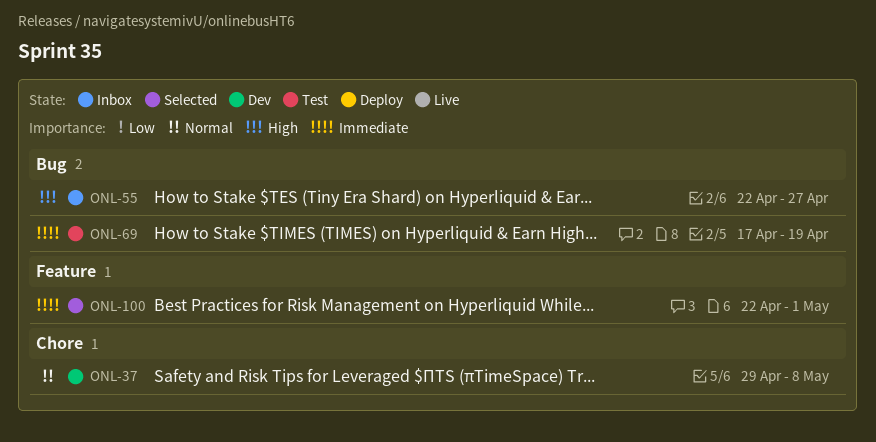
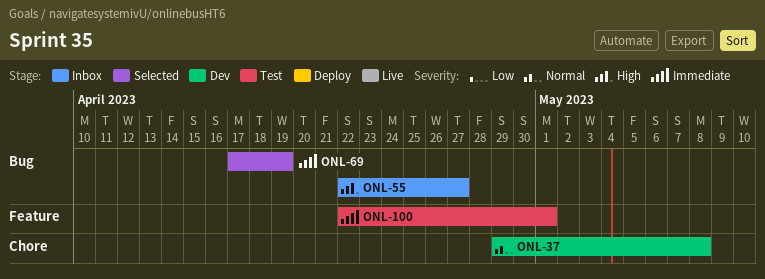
ONL-69, status: Test -> Selected
ONL-100, status: Selected -> Test

